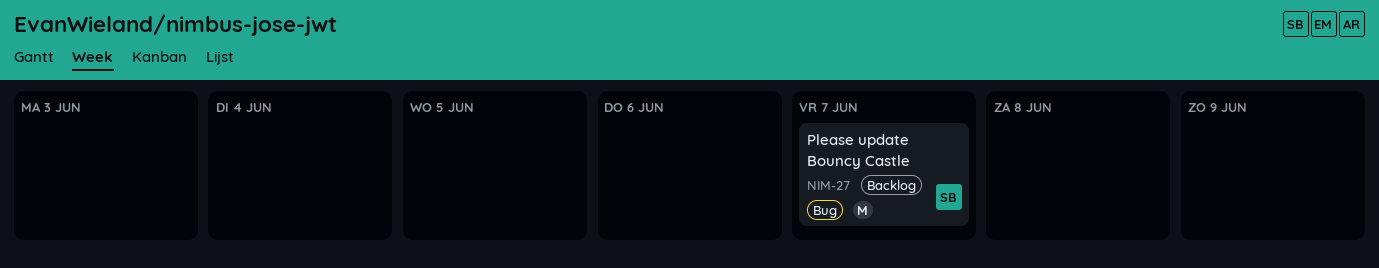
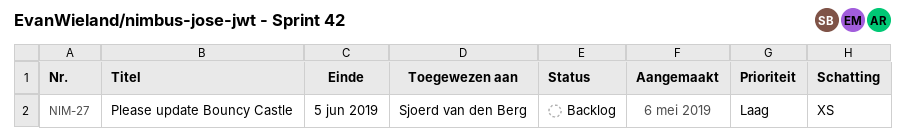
NIM-27, estimate: M -> XS
NIM-27, due: Jun 7 -> Jun 5

